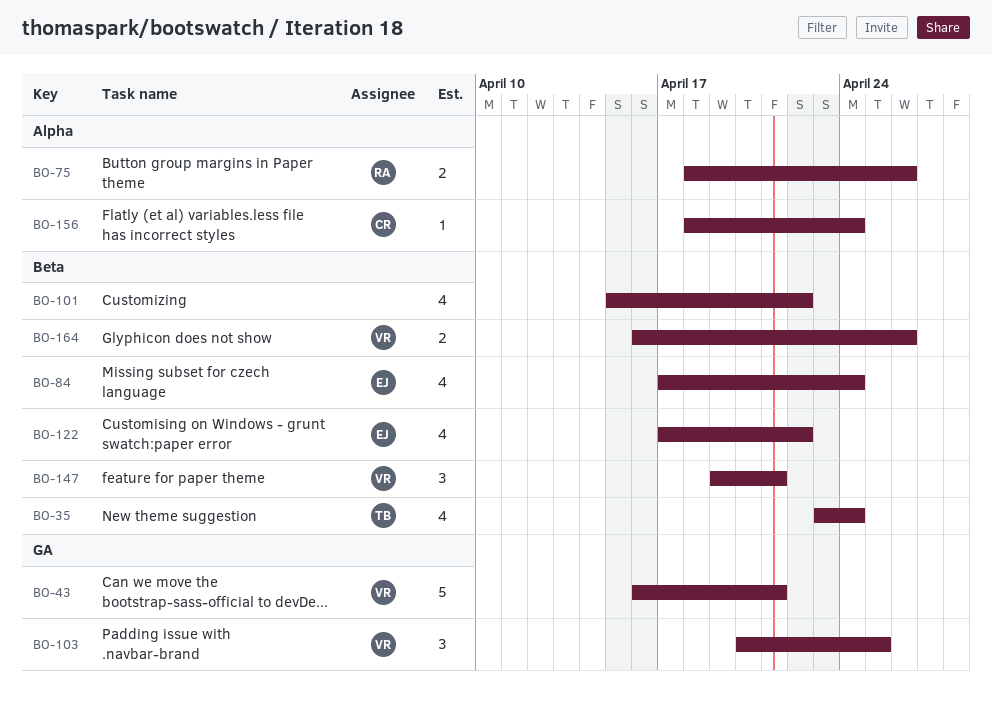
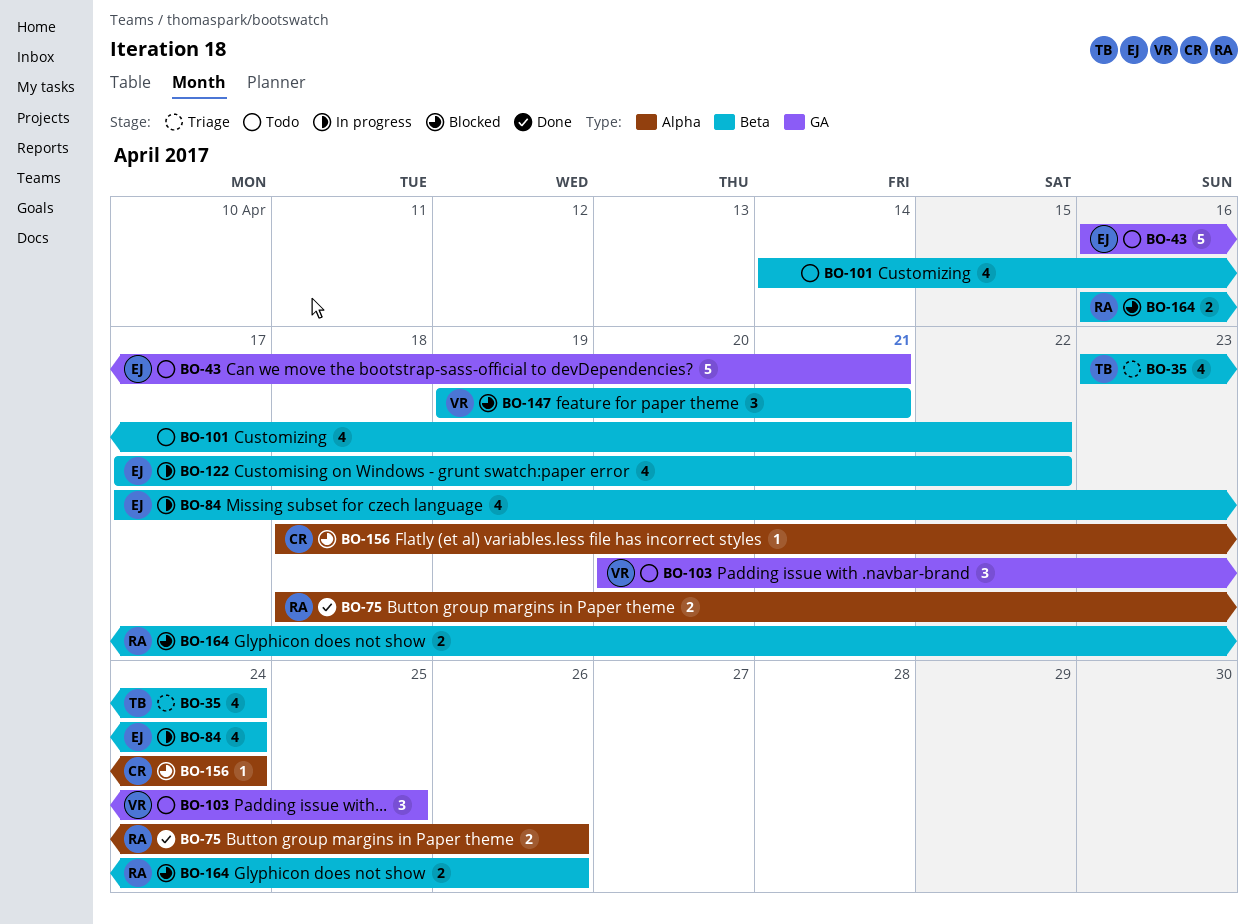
BO-43, owner: VR -> EJ
BO-101, start: Apr 15 -> Apr 14
BO-164, owner: VR -> RA

